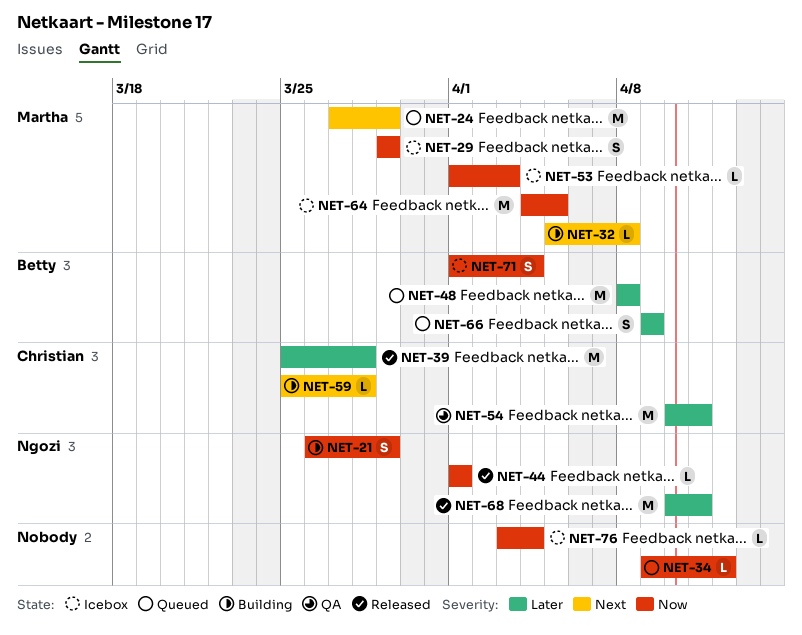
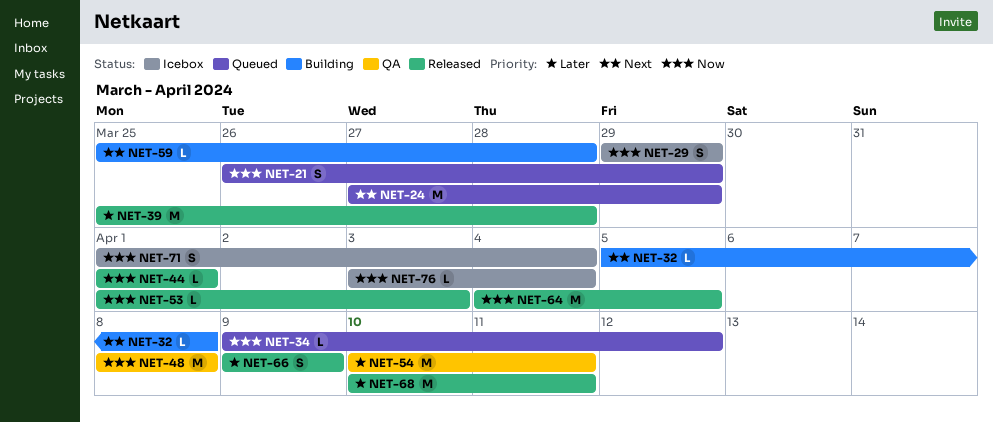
NET-21, status: Building -> Queued
NET-48, status: Queued -> QA
NET-48, priority: Later -> Now
NET-53, status: Icebox -> Released
NET-64, status: Icebox -> Released
NET-66, status: Queued -> Released

